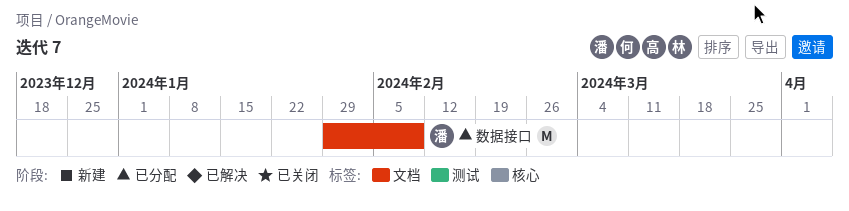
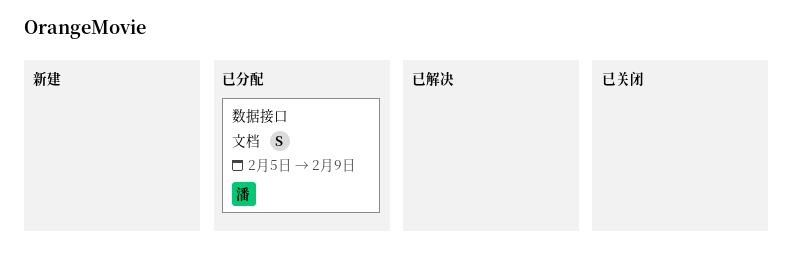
数据接口, estimate: M -> S
数据接口, start: Jan 29 -> Feb 5

